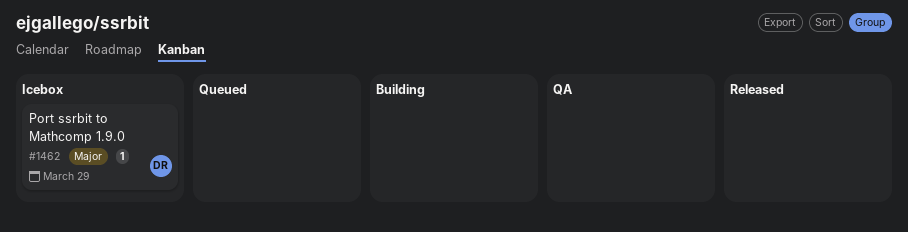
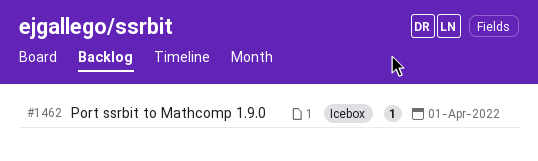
#1462, due: Mar 29 -> Apr 1

